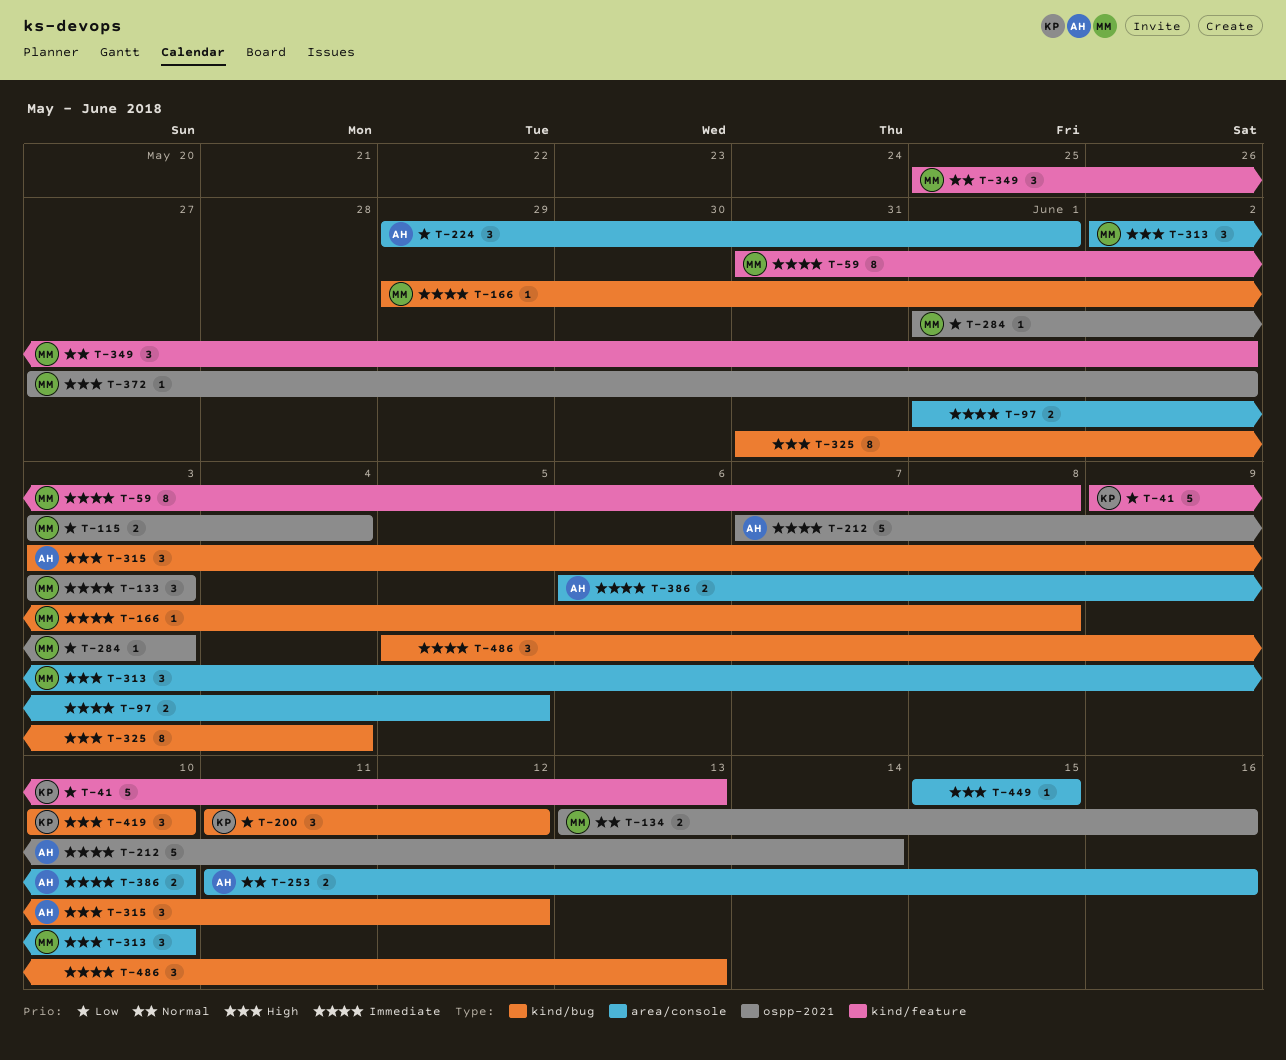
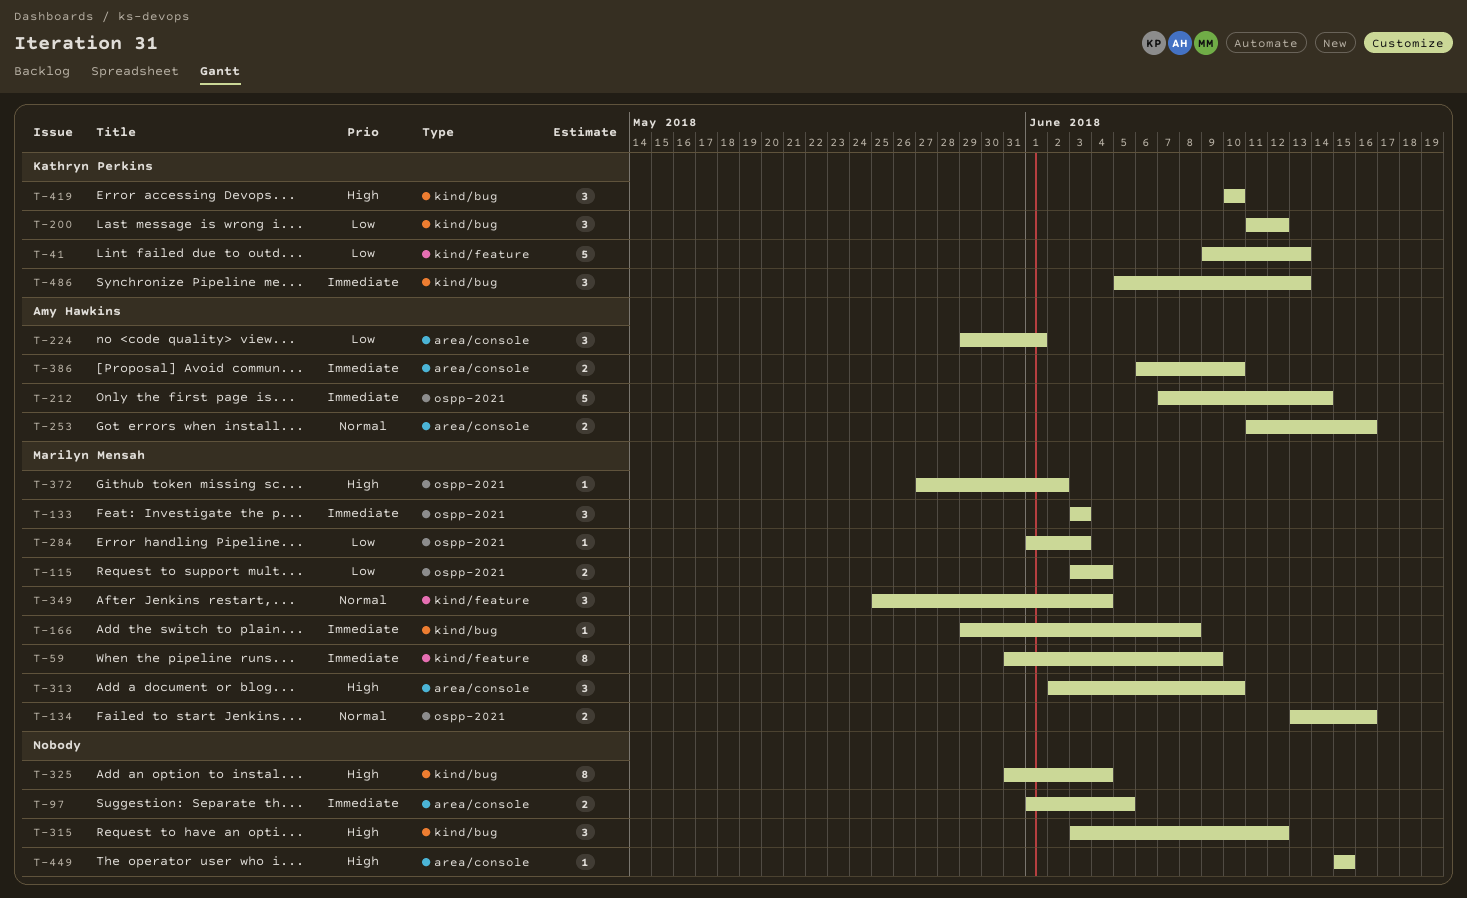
T-59, due: Jun 8 -> Jun 9
T-315, owner: Amy Hawkins -> none
T-349, due: Jun 2 -> Jun 4
T-486, owner: none -> Kathryn Perkins

